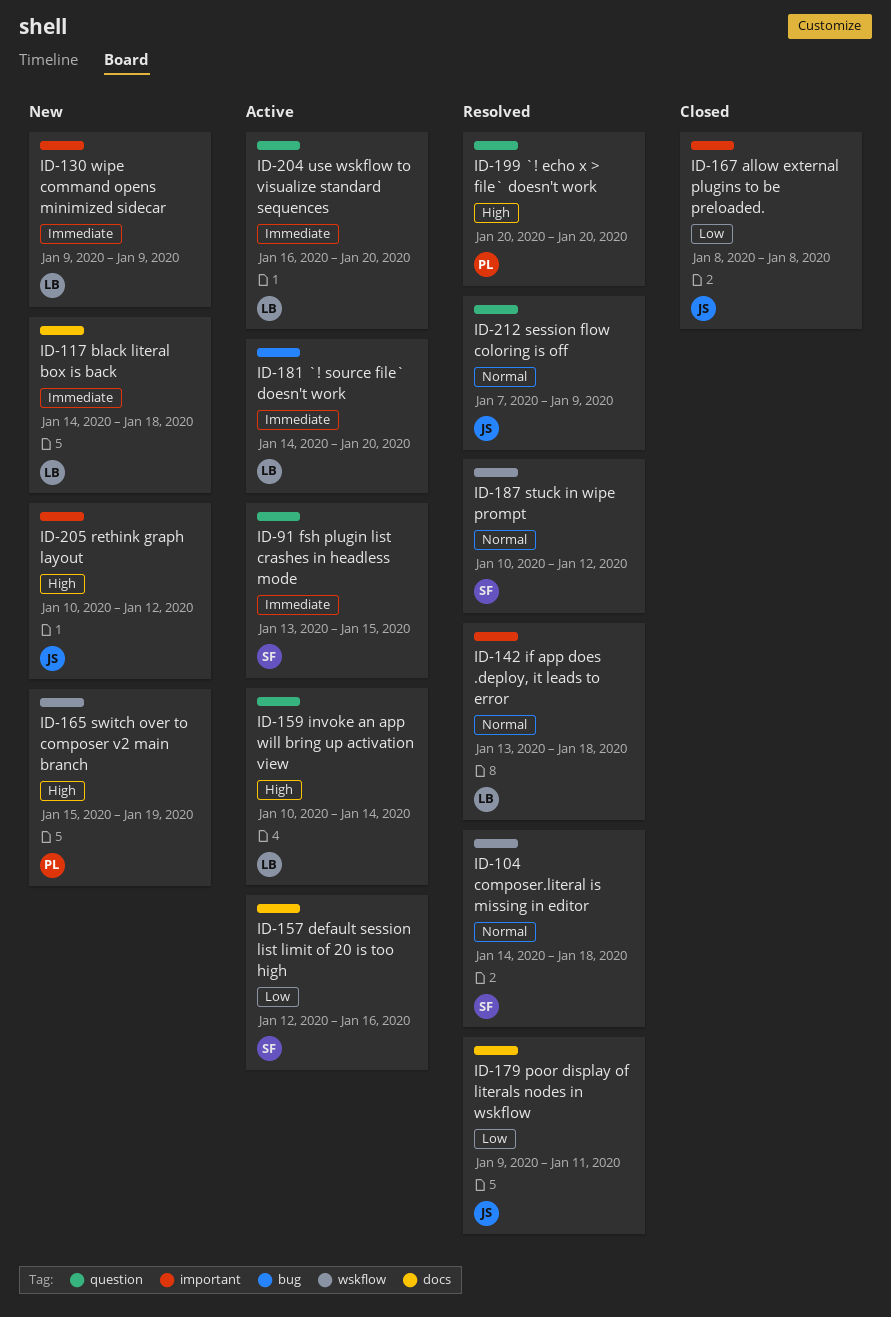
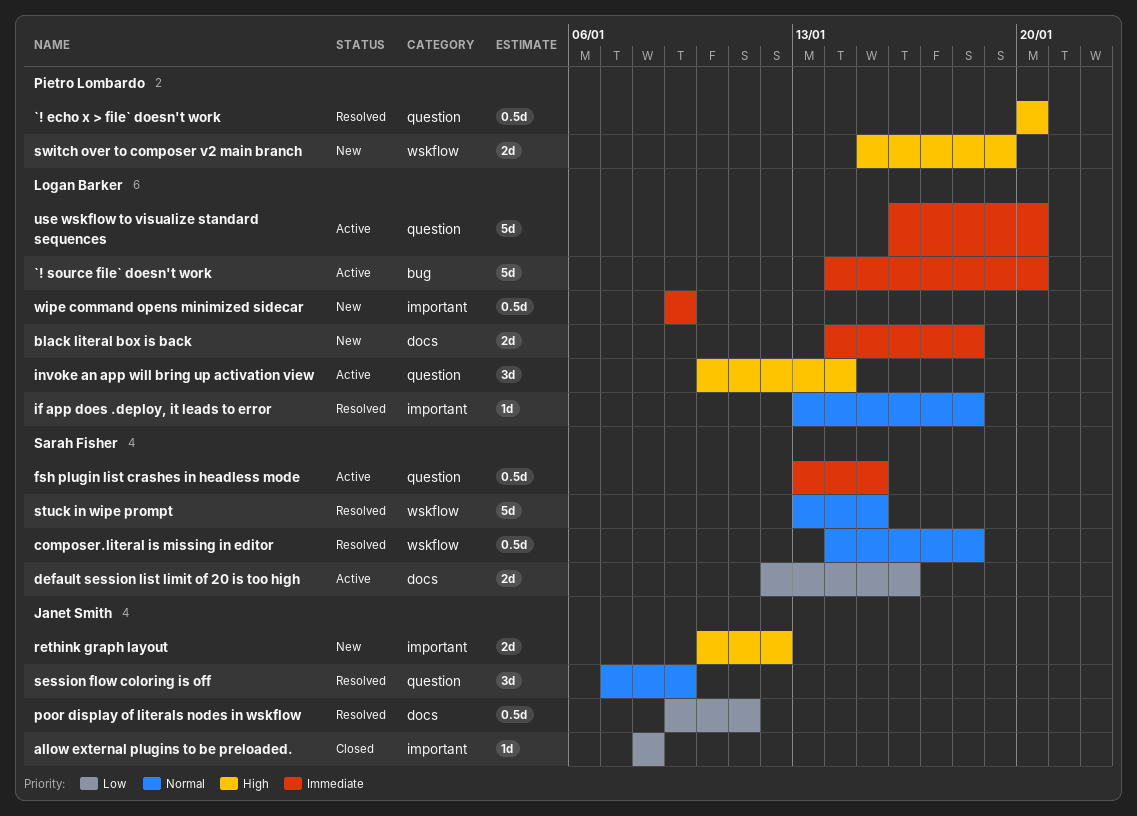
stuck in wipe prompt, start: Jan 10 -> Jan 13
stuck in wipe prompt, due: Jan 12 -> Jan 15

